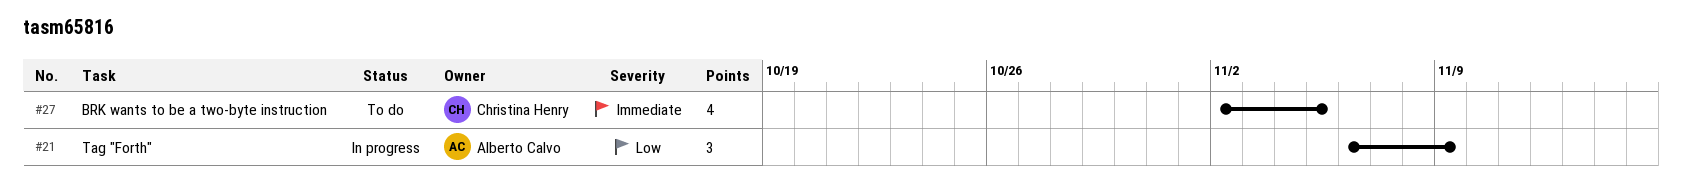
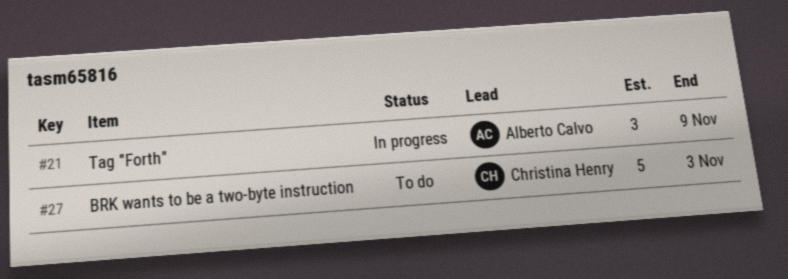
#27, estimate: 4 -> 5
#27, due: Nov 5 -> Nov 3

